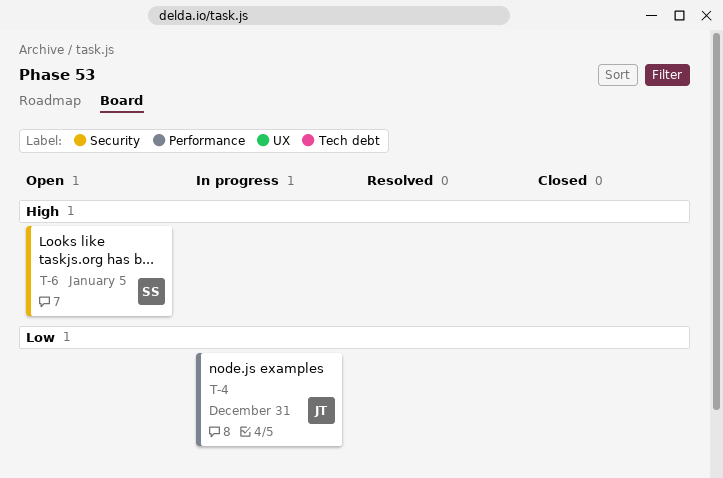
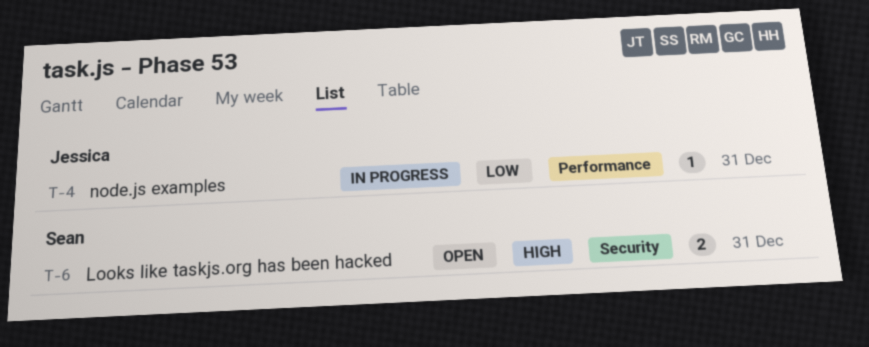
T-6, due: Jan 5 -> Dec 31

